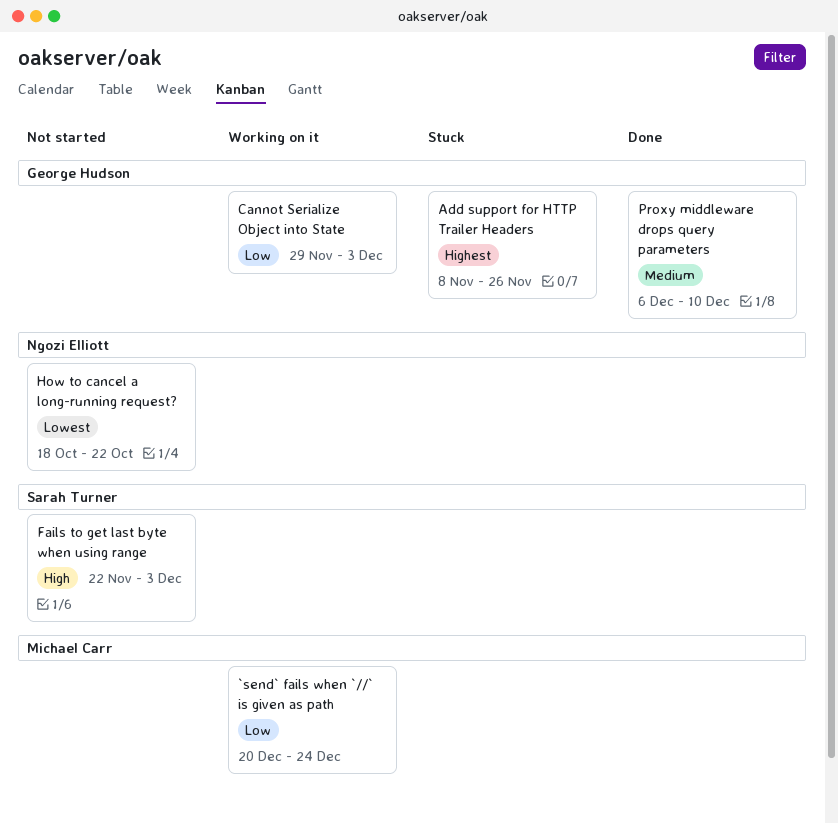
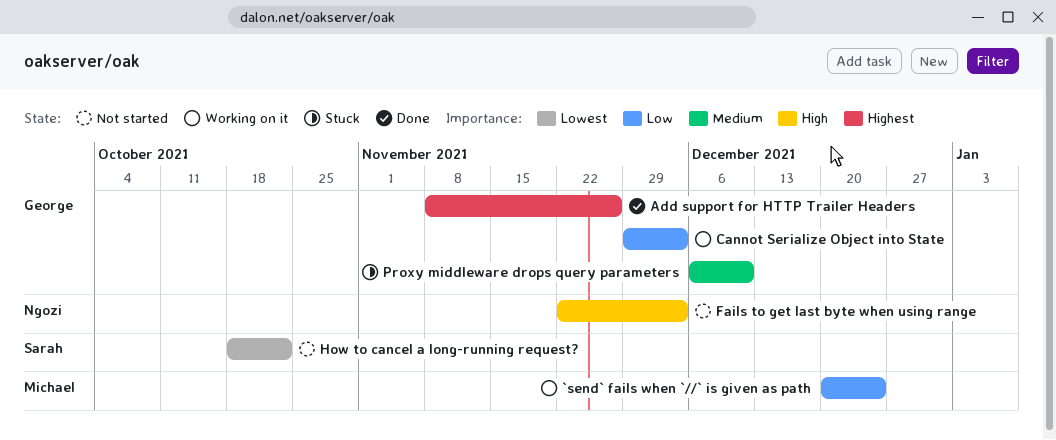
Add support for HTTP Trailer Headers, status: Stuck -> Done
Fails to get last byte when using range, owner: Sarah Turner -> Ngozi Elliott
How to cancel a long-running request?, owner: Ngozi Elliott -> Sarah Turner
Proxy middleware drops query parameters, status: Done -> Stuck

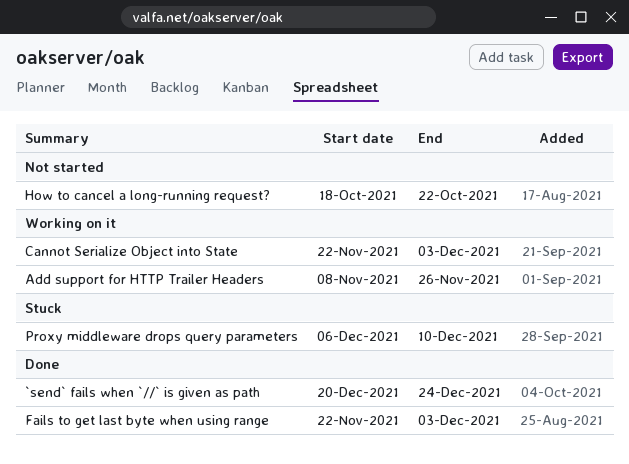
`send` fails when `//` is given as path, status: Working on it -> Done
Add support for HTTP Trailer Headers, status: Done -> Working on it
Cannot Serialize Object into State, start: Nov 29 -> Nov 22
Fails to get last byte when using range, status: Not started -> Done

